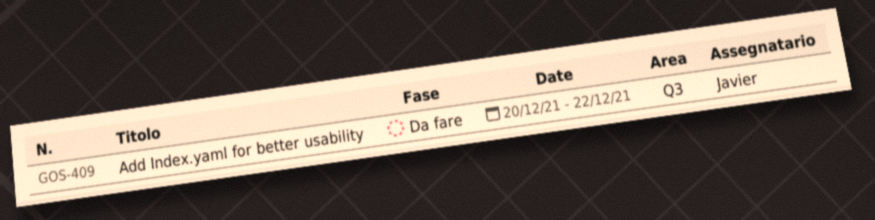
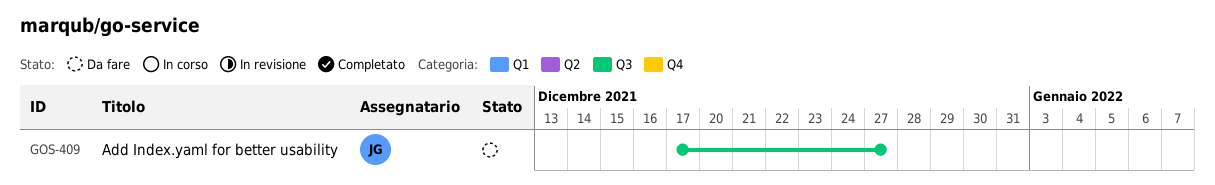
GOS-409, start: Dec 20 -> Dec 17
GOS-409, due: Dec 22 -> Dec 27

